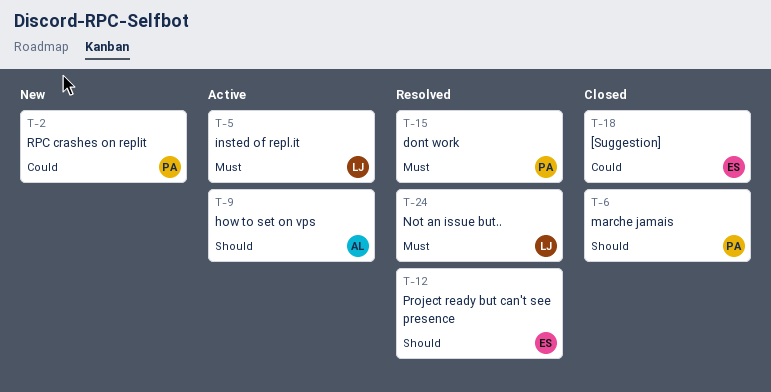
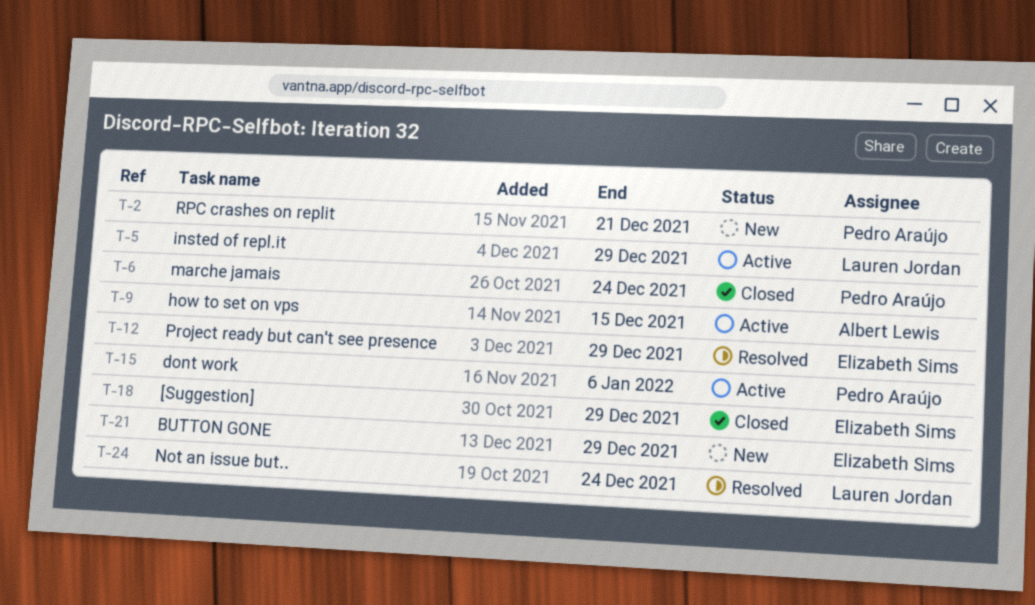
T-15, status: Resolved -> Active
T-21: none -> present

